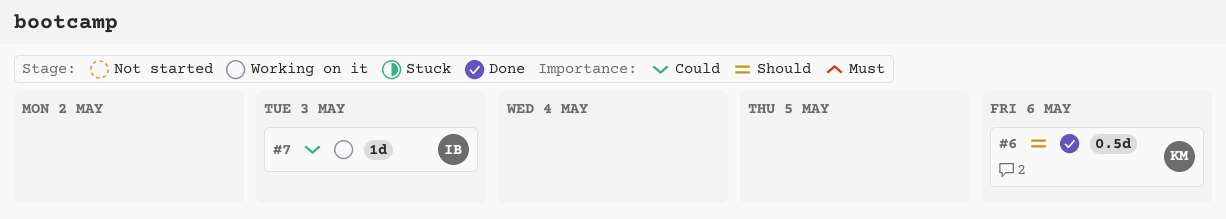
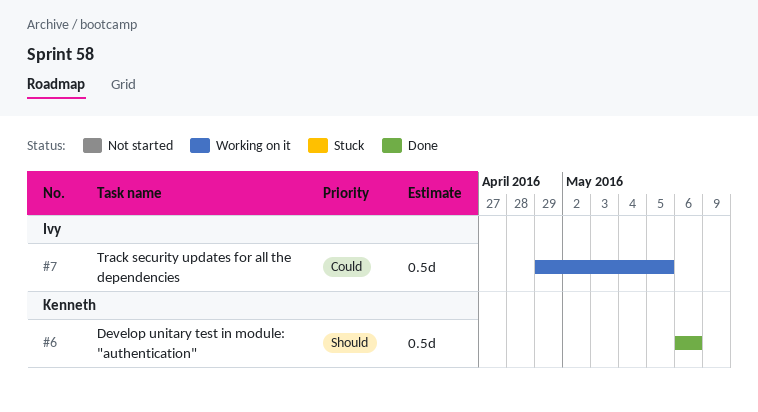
#7, estimate: 1d -> 0.5d
#7, due: May 3 -> May 5

